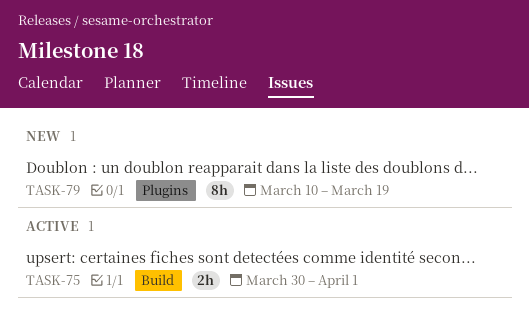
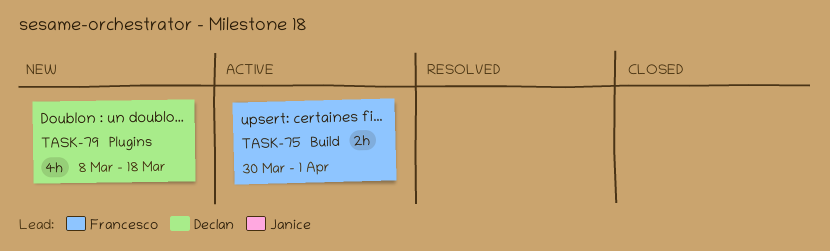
TASK-79, estimate: 8h -> 4h
TASK-79, start: Mar 10 -> Mar 8
TASK-79, due: Mar 19 -> Mar 18

